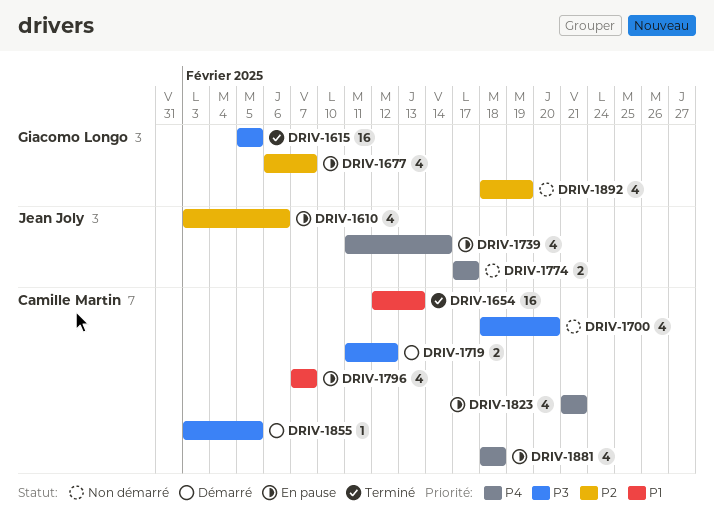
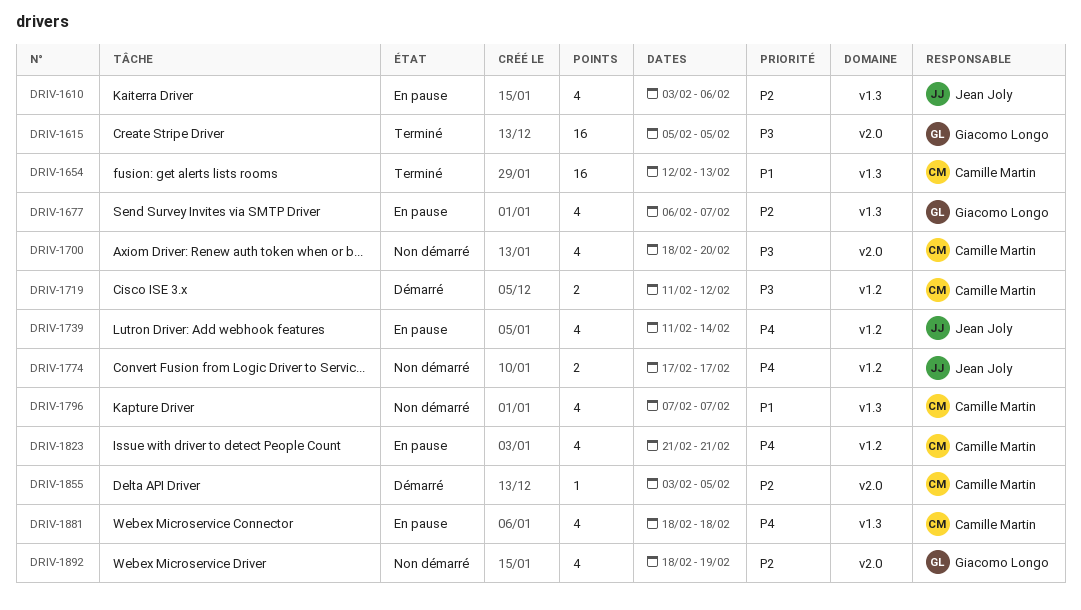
DRIV-1796, status: En pause -> Non démarré
DRIV-1855, priority: P3 -> P2

